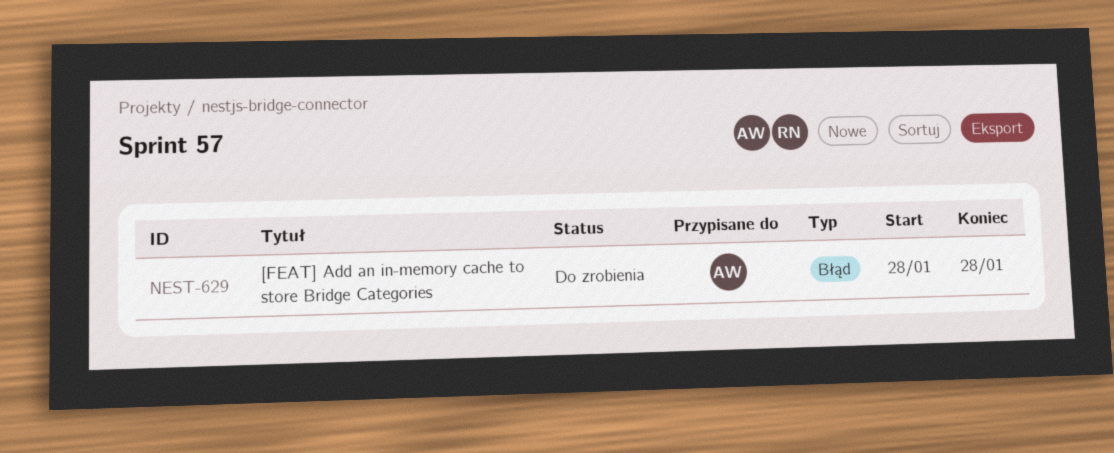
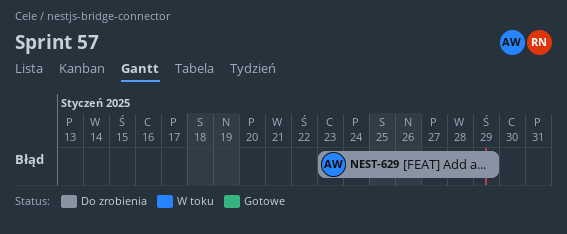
NEST-629, start: Jan 28 -> Jan 23
NEST-629, due: Jan 28 -> Jan 29

